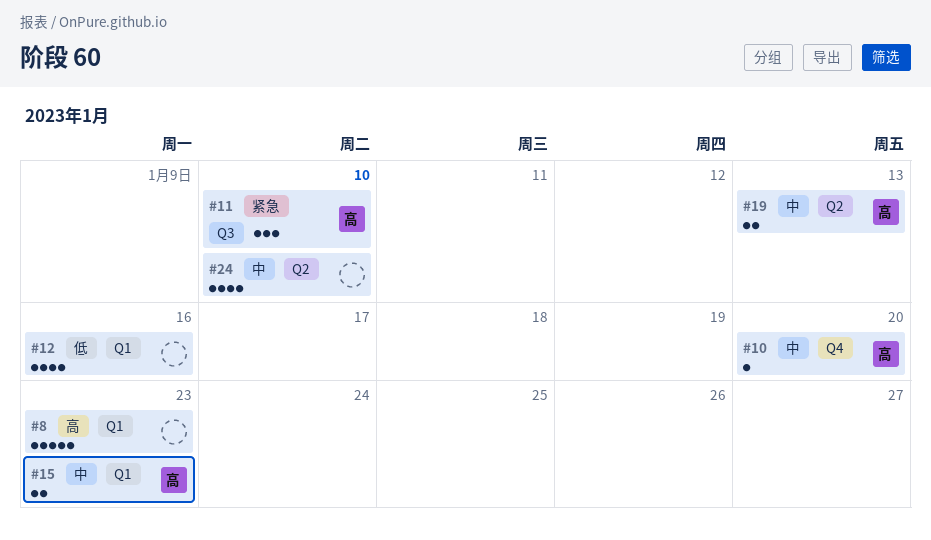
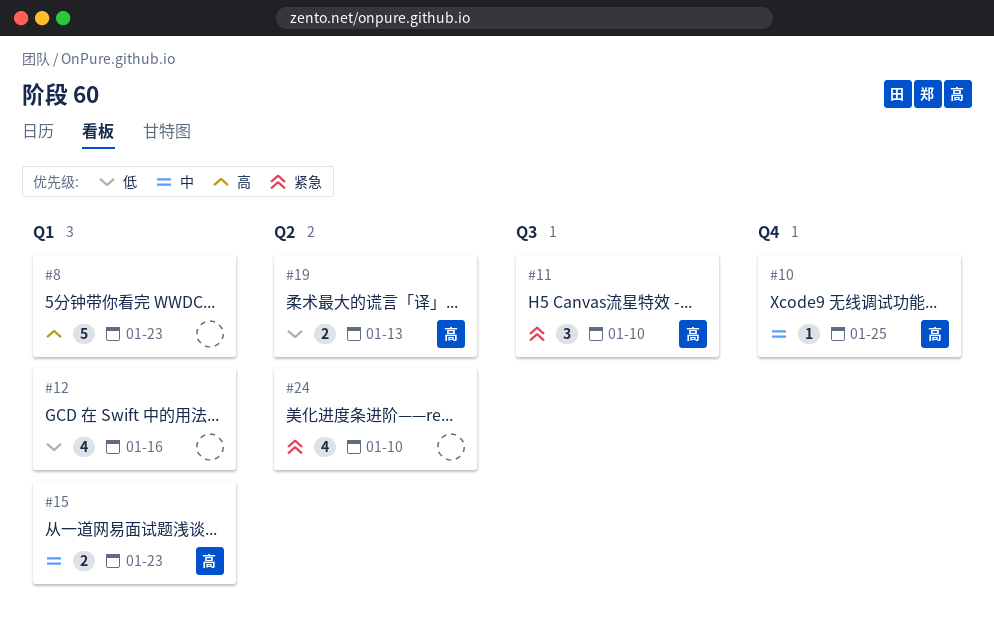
#10, due: Jan 20 -> Jan 25
#19, priority: 中 -> 低
#24, priority: 中 -> 紧急

